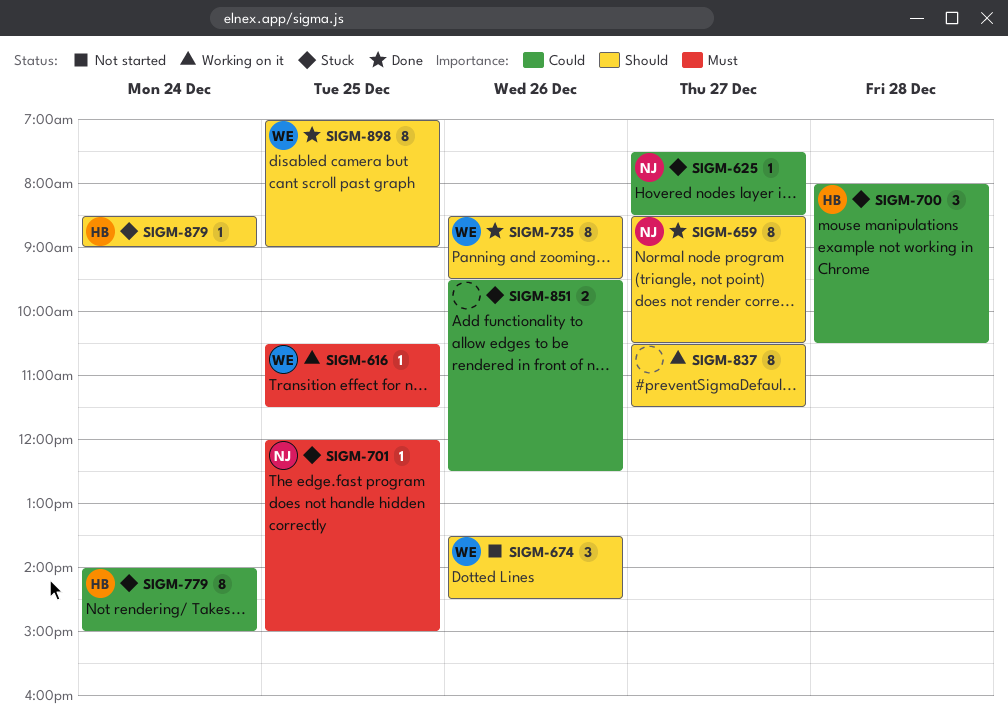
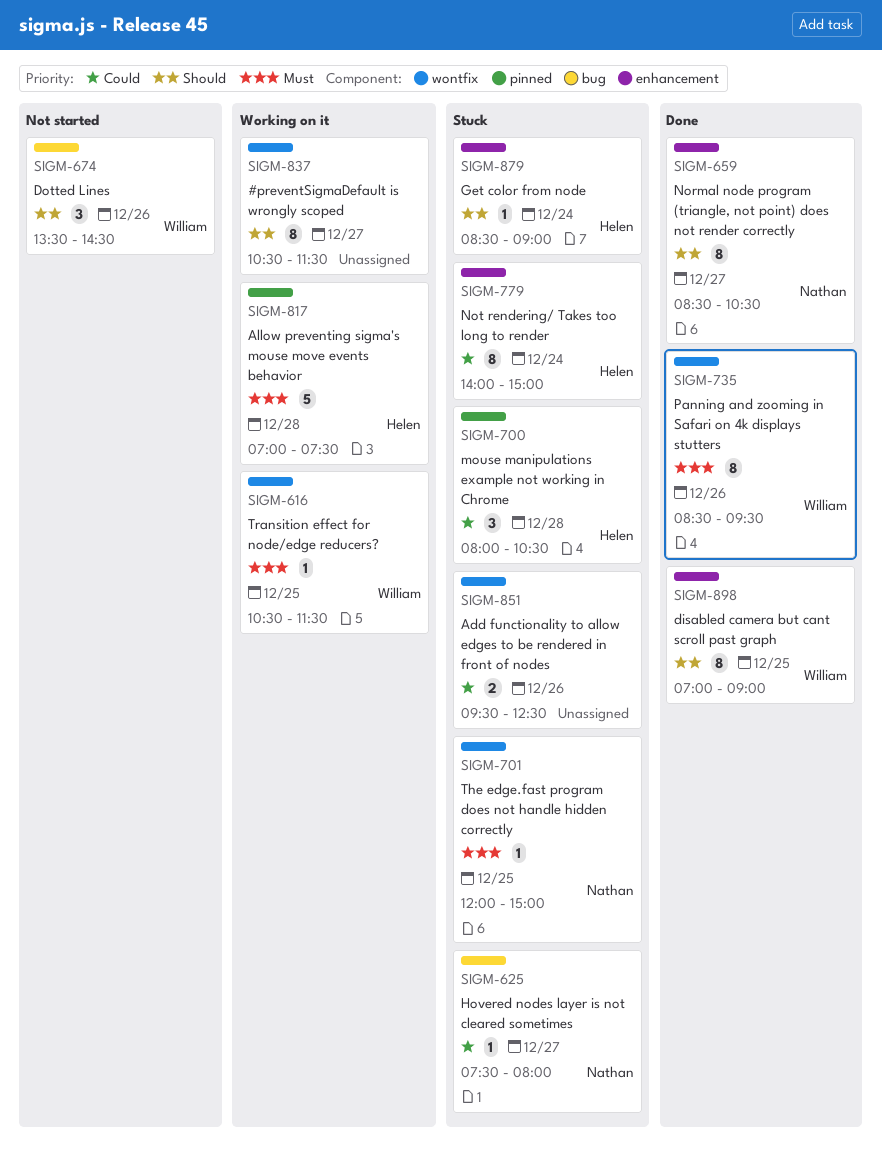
SIGM-625, ends: 08:30 -> 08:00
SIGM-735, priority: Should -> Must
SIGM-817: none -> present

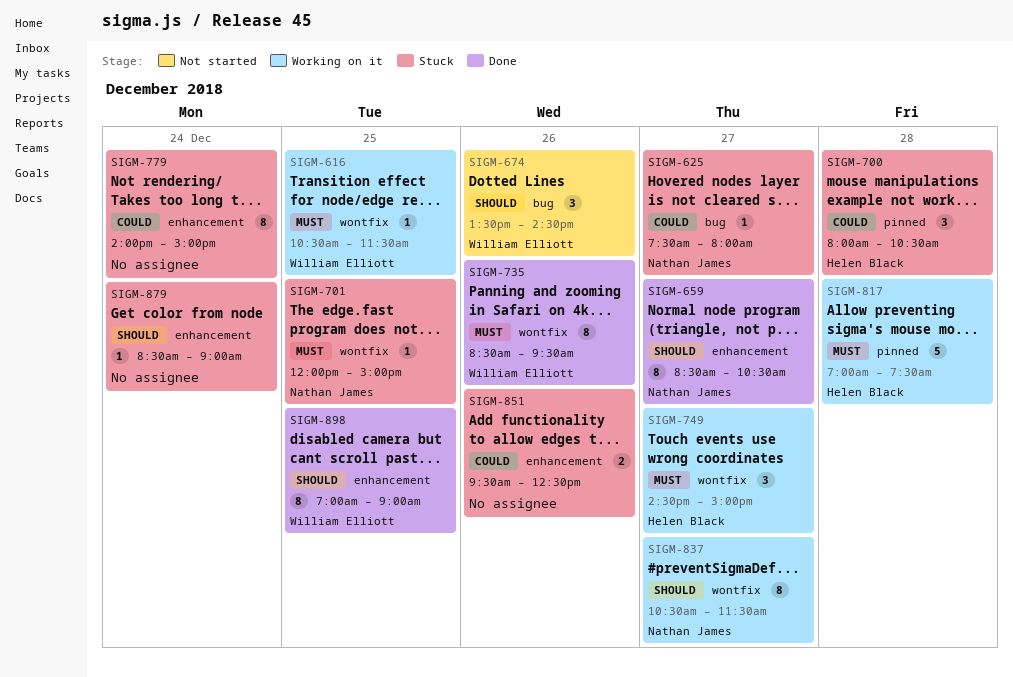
SIGM-749: none -> present
SIGM-779, owner: Helen Black -> none
SIGM-837, owner: none -> Nathan James
SIGM-851, label: wontfix -> enhancement
SIGM-879, owner: Helen Black -> none

